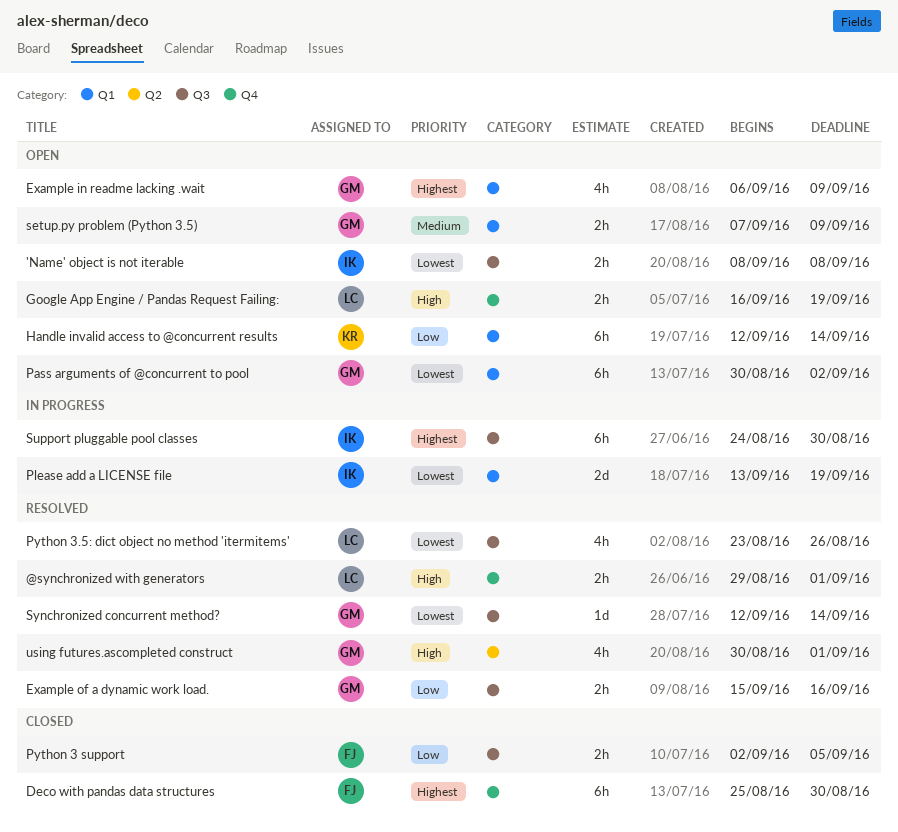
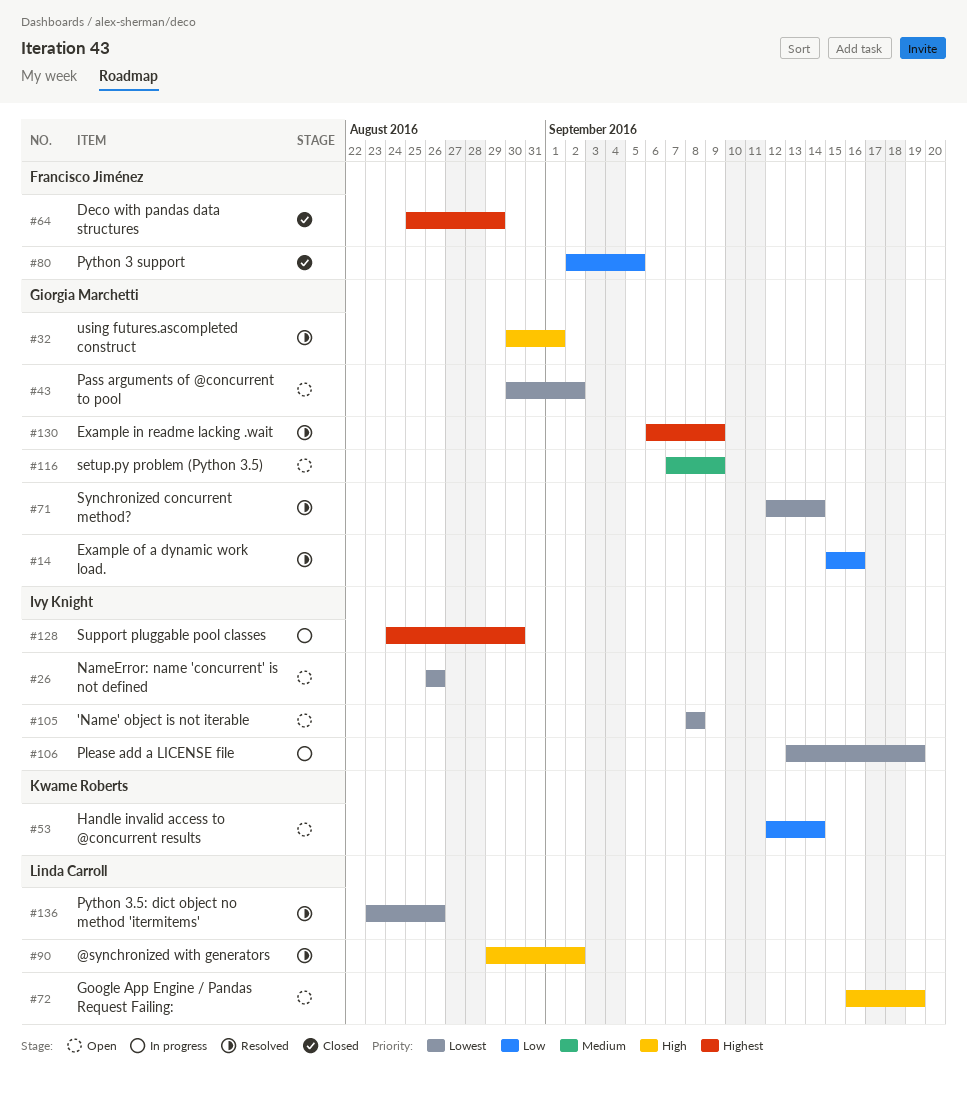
@synchronized with generators, due: Sep 1 -> Sep 2
Deco with pandas data structures, due: Aug 30 -> Aug 29
Example in readme lacking .wait, status: Open -> Resolved
NameError: name 'concurrent' is not defined: none -> present

